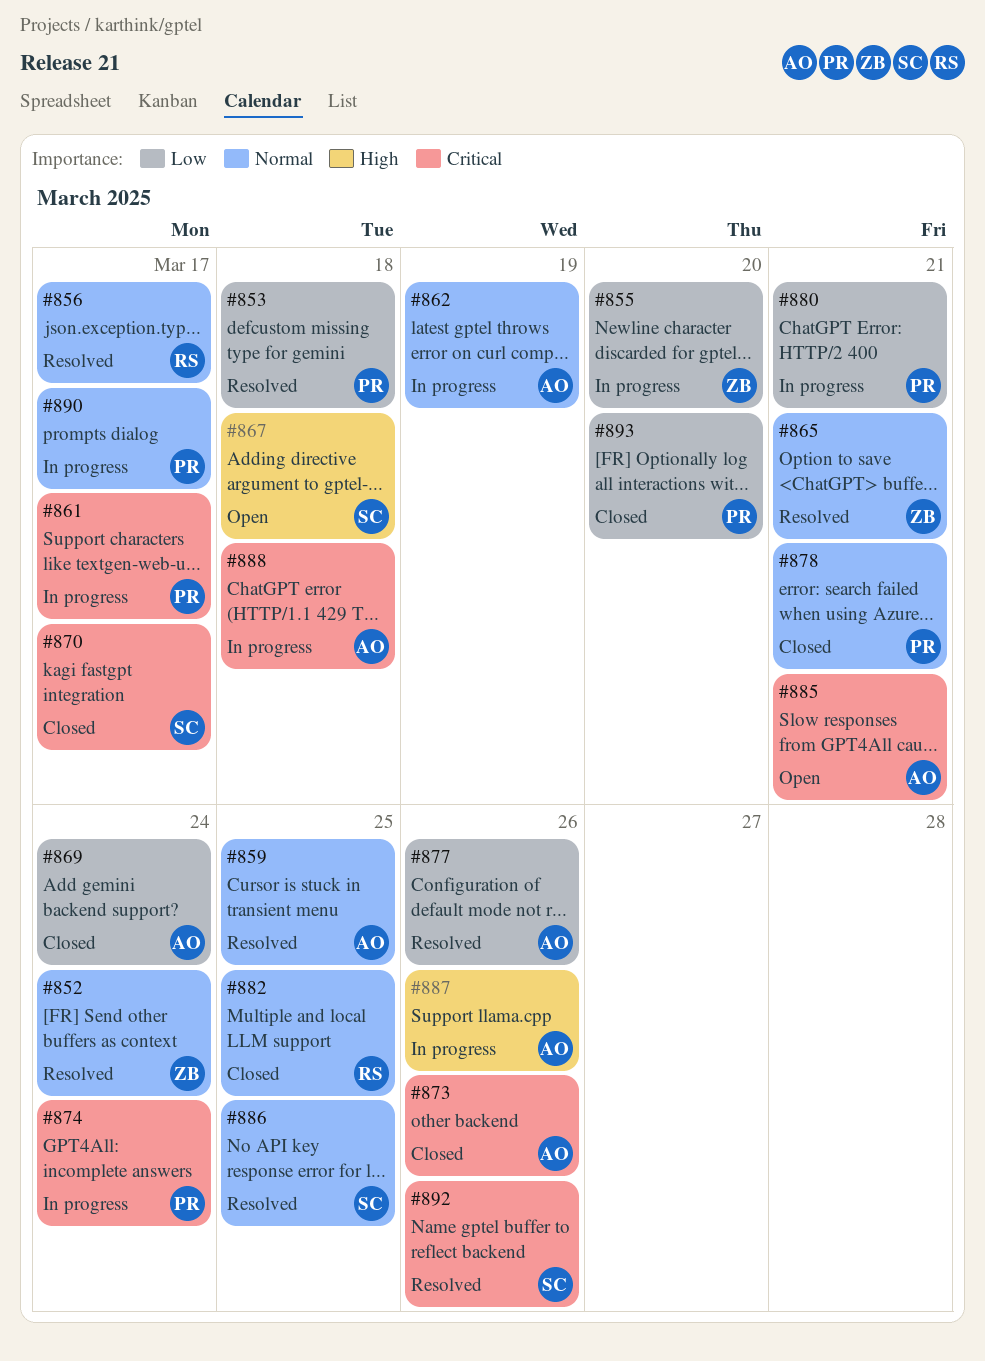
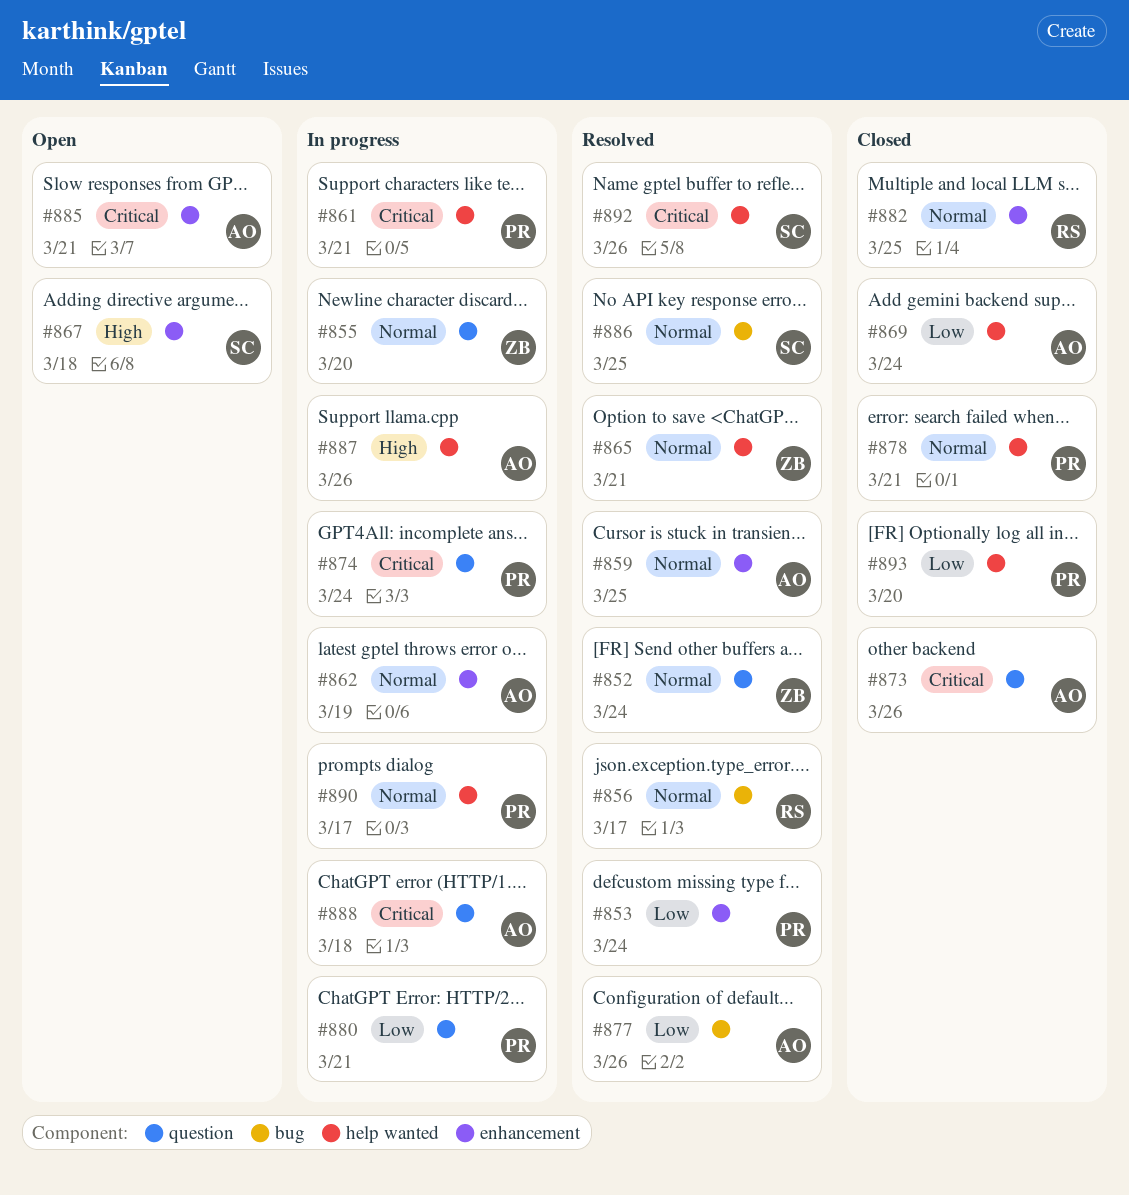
#853, due: Mar 18 -> Mar 24
#855, priority: Low -> Normal
#861, due: Mar 17 -> Mar 21
#870: present -> none

